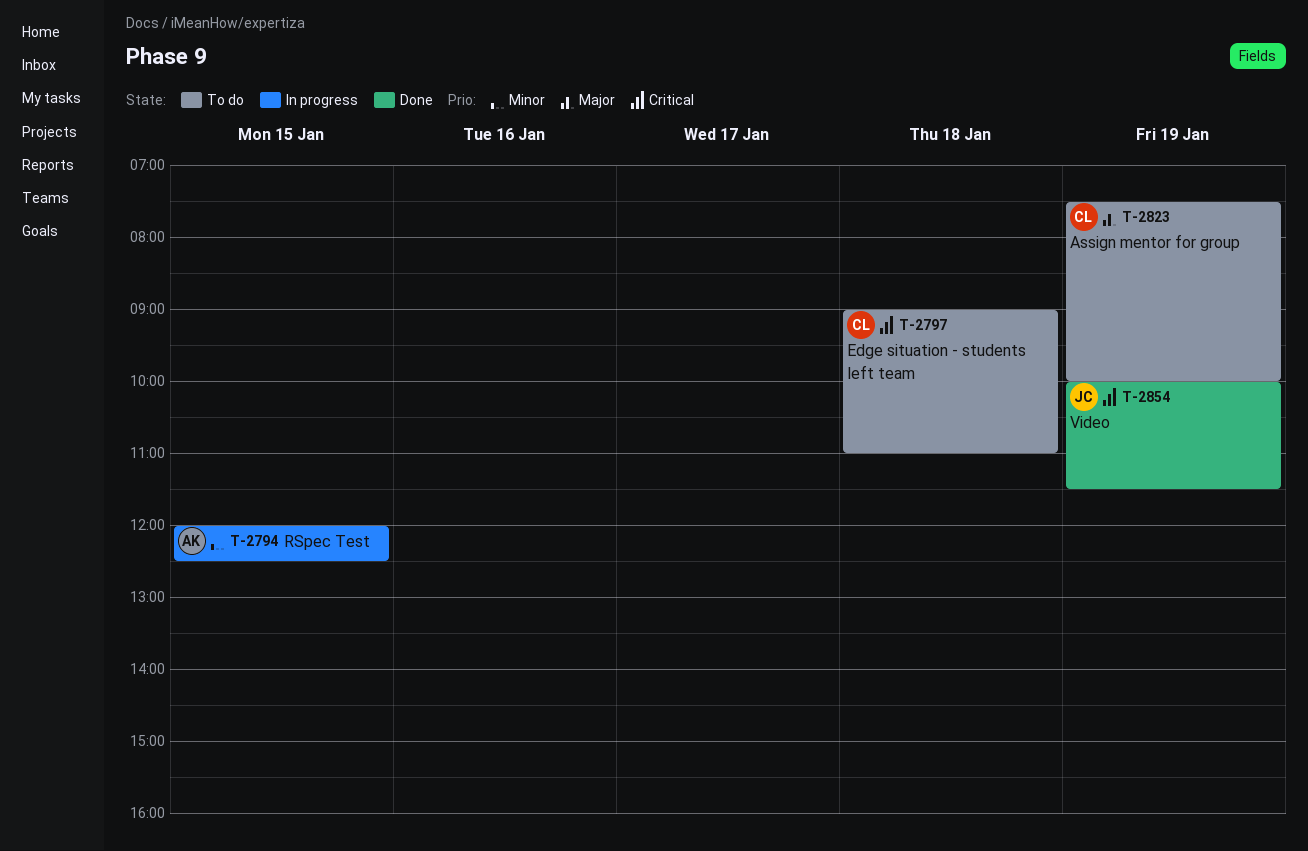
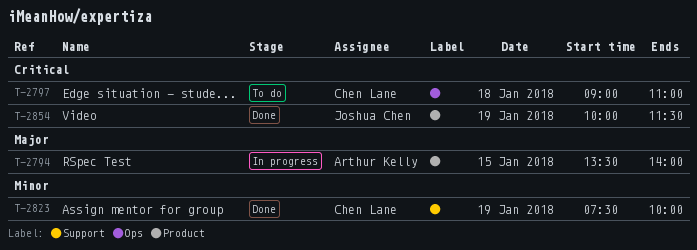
T-2794, priority: Minor -> Major
T-2794, begins: 12:00 -> 13:30
T-2794, ends: 12:30 -> 14:00
T-2823, status: To do -> Done
T-2823, priority: Major -> Minor

